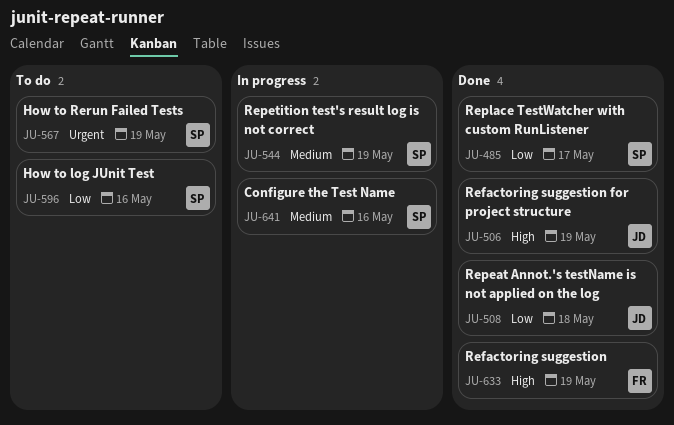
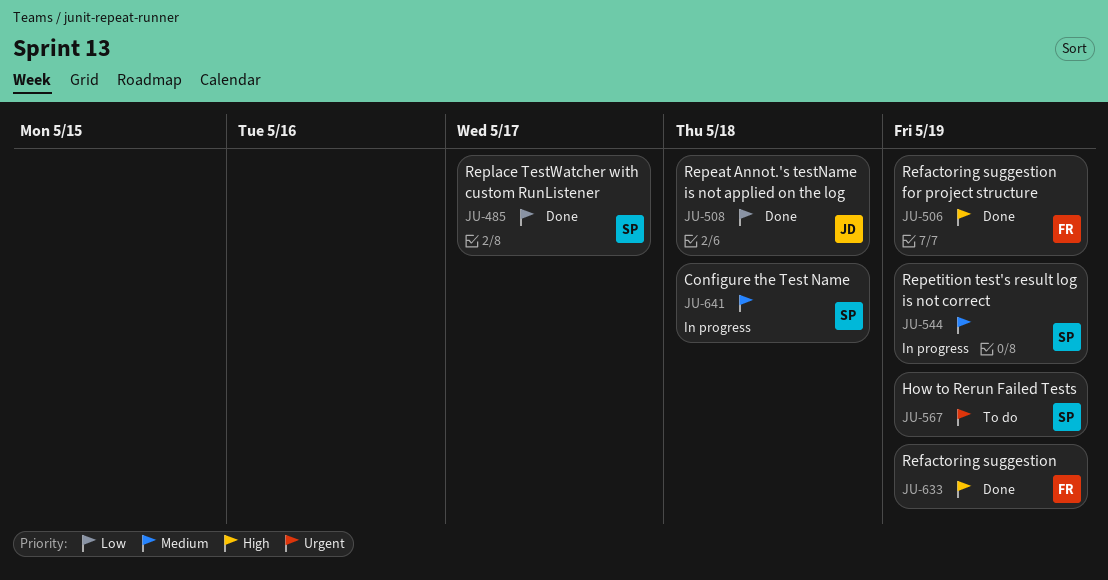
JU-506, owner: JD -> FR
JU-596: present -> none
JU-641, due: May 16 -> May 18

